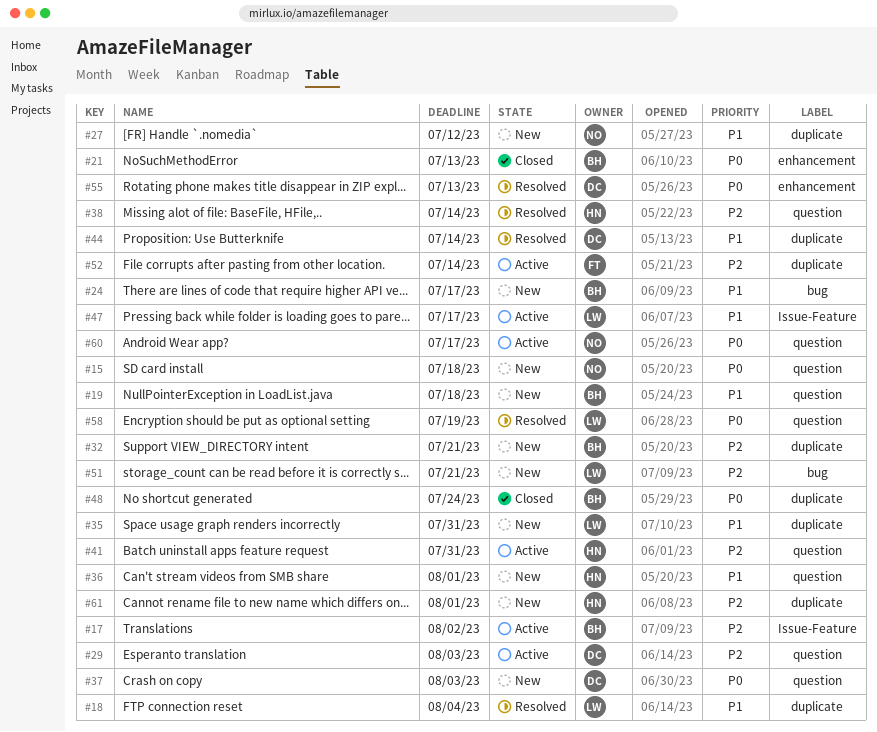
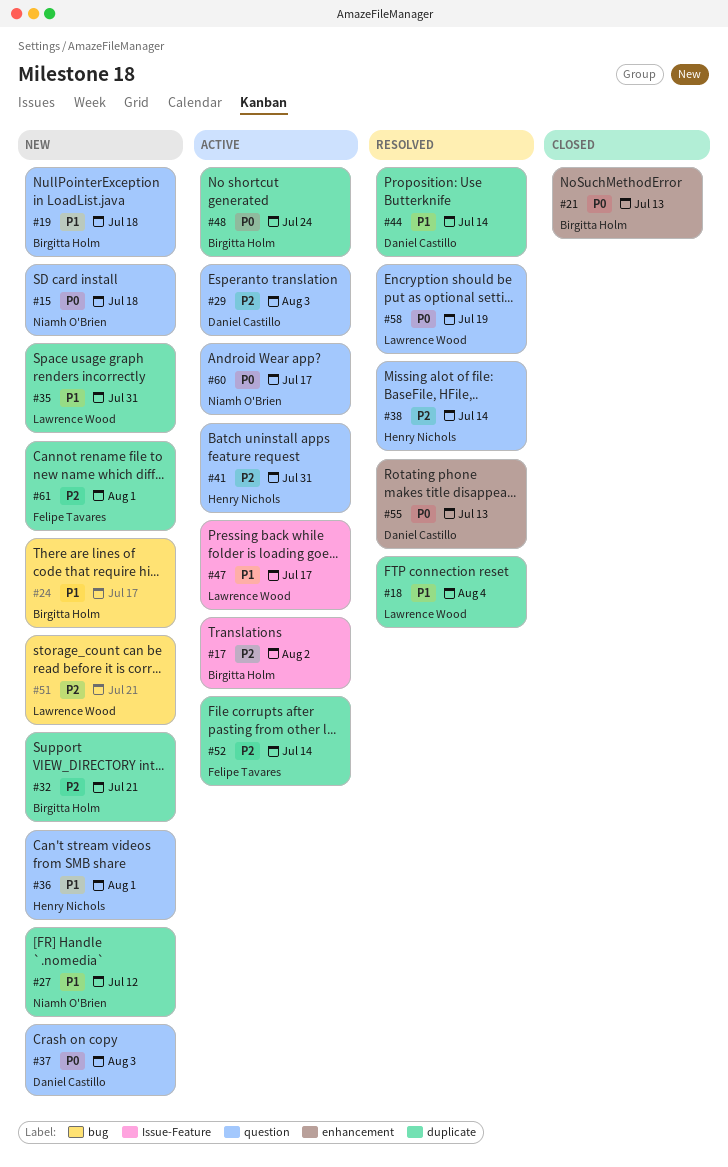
#48, status: Closed -> Active
#61, owner: Henry Nichols -> Felipe Tavares

